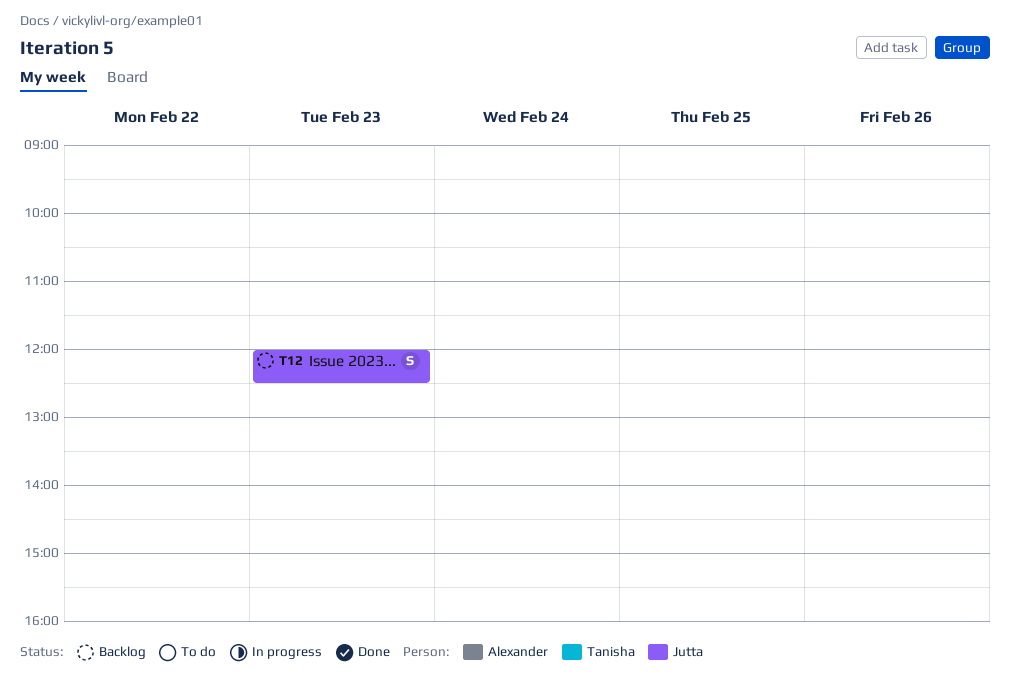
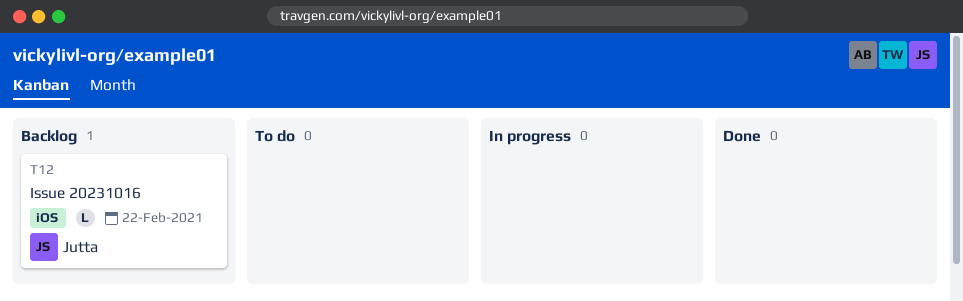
T12, estimate: S -> L
T12, day: Feb 23 -> Feb 22

